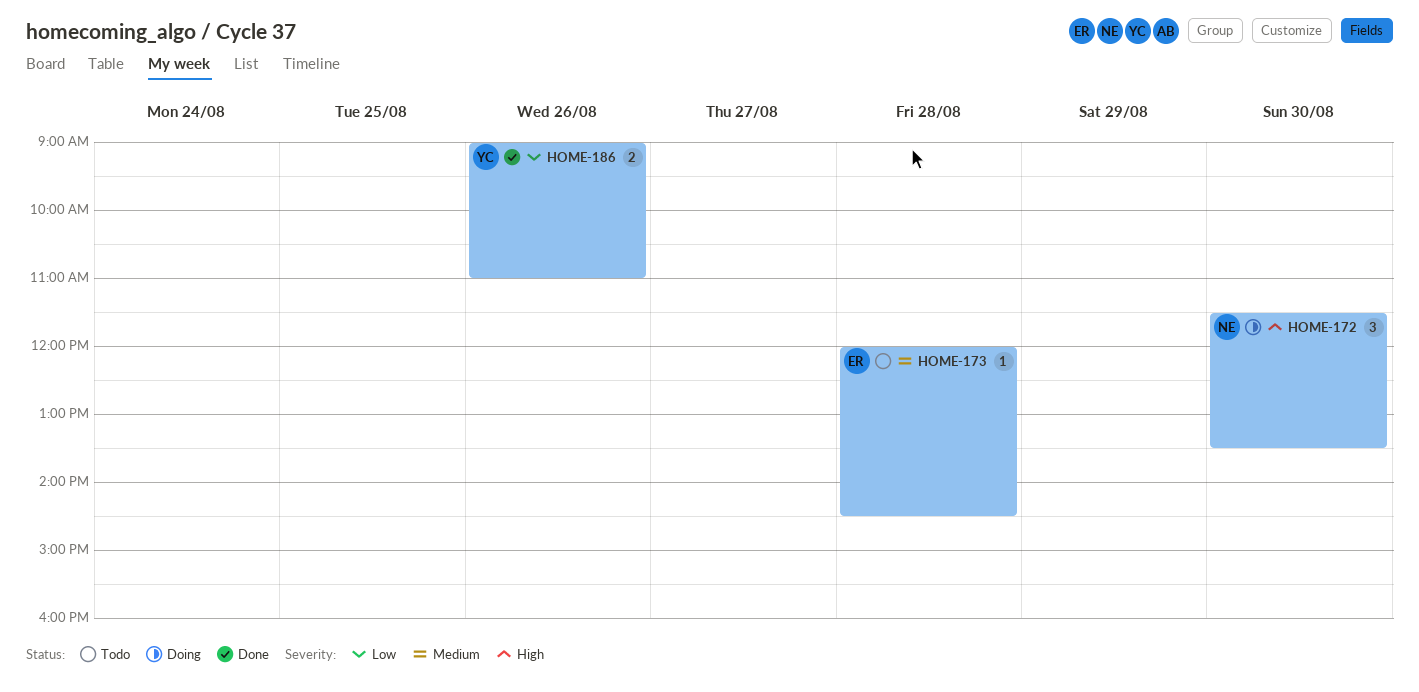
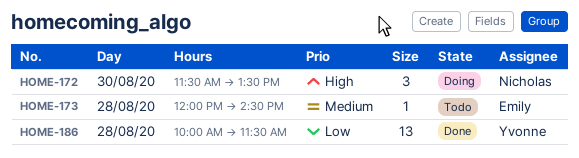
HOME-186, estimate: 2 -> 13
HOME-186, day: Aug 26 -> Aug 28
HOME-186, begins: 09:00 -> 10:00
HOME-186, ends: 11:00 -> 11:30

